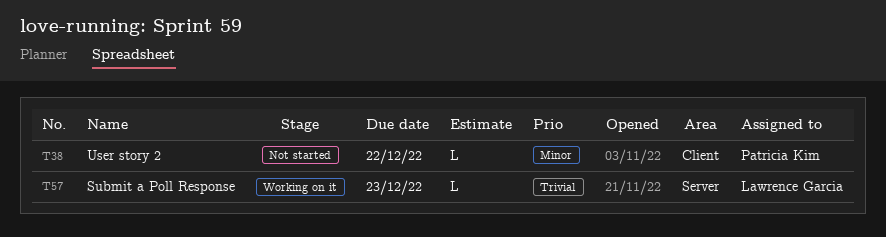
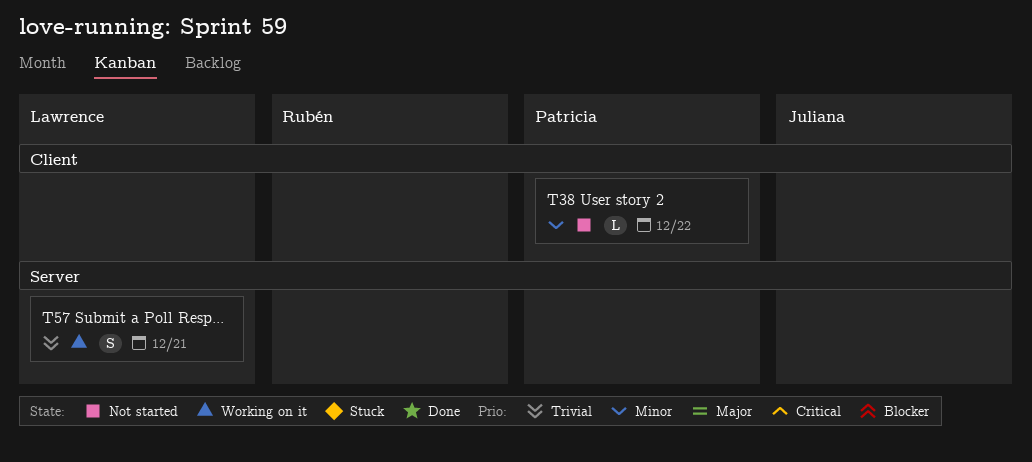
T57, estimate: L -> S
T57, due: Dec 23 -> Dec 21

